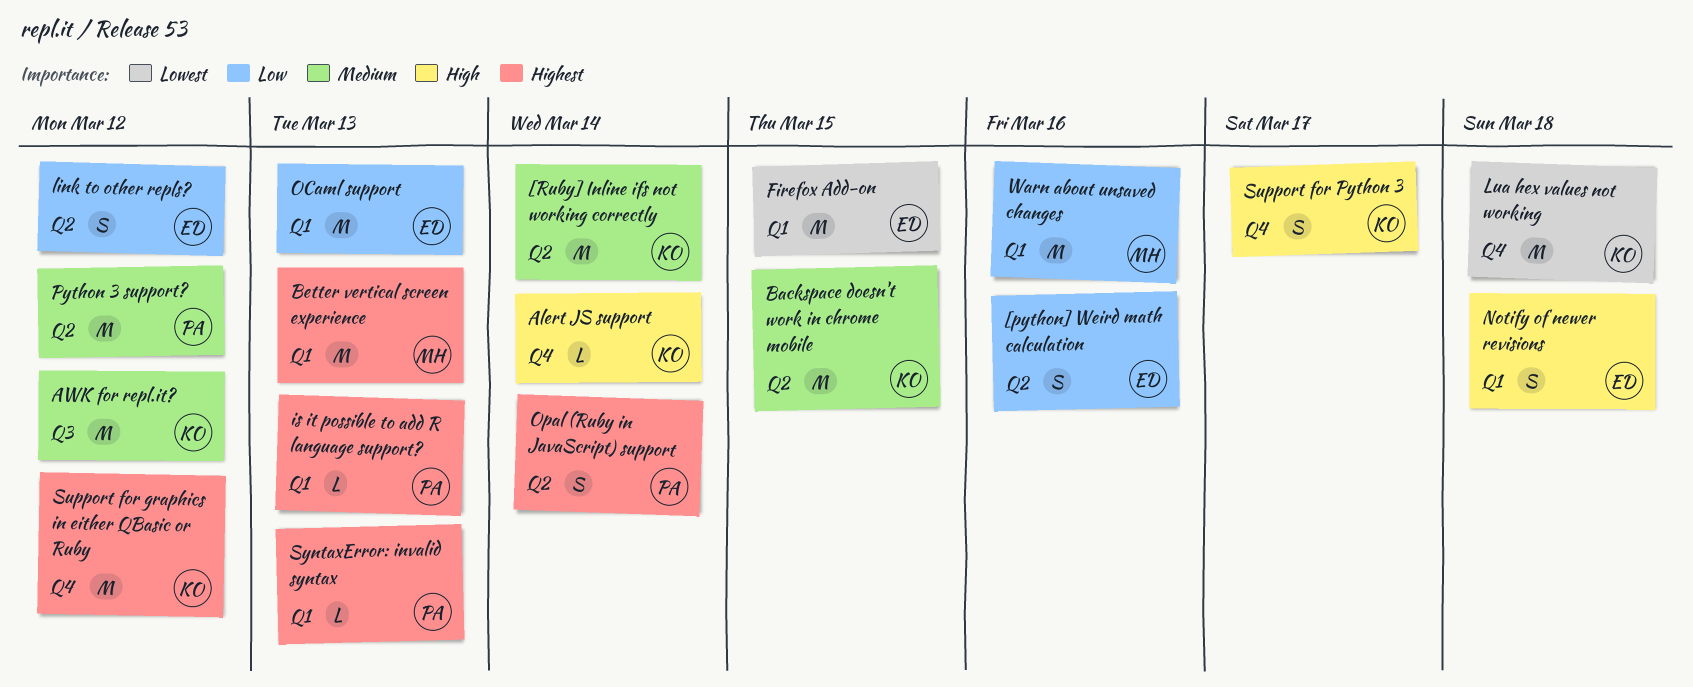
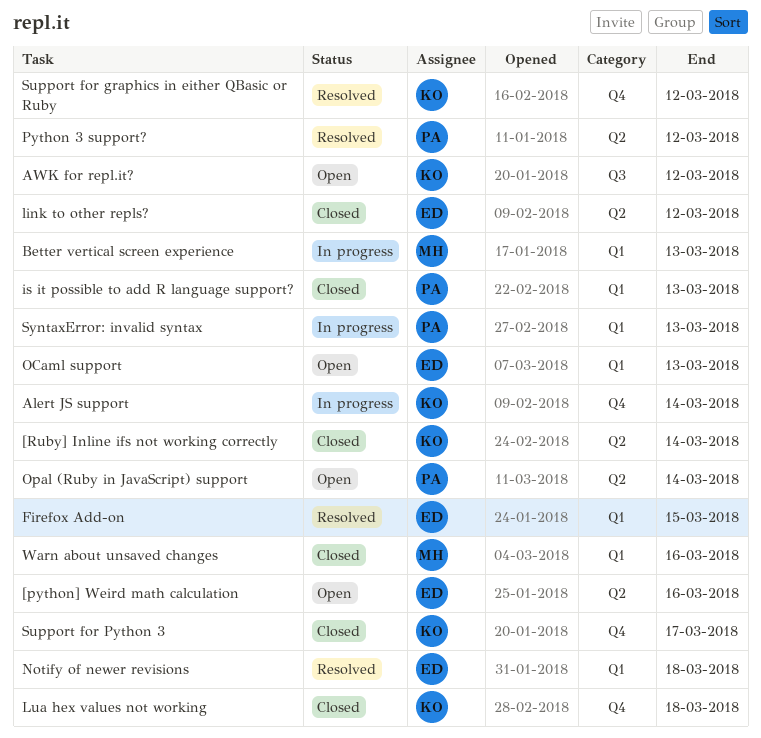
Backspace doesn't work in chrome mobile: present -> none

